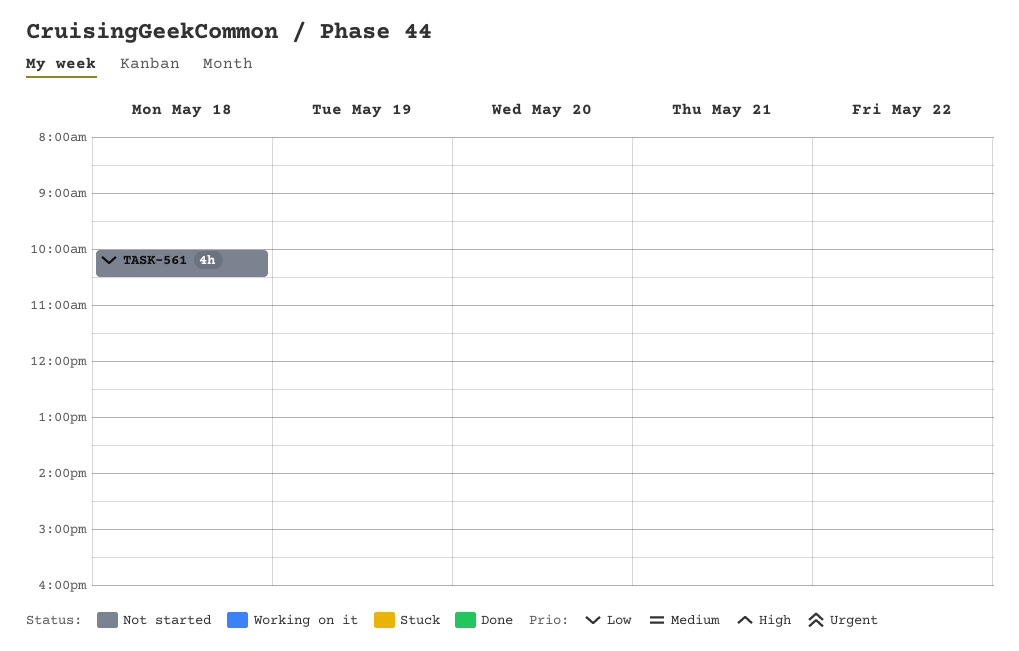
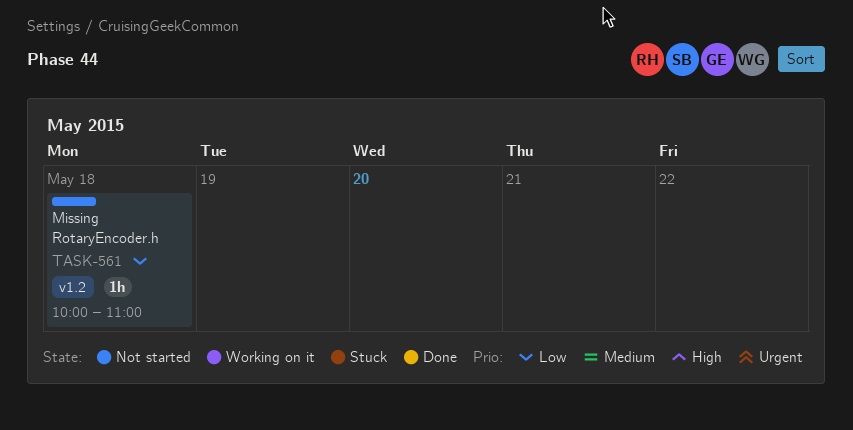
TASK-561, estimate: 4h -> 1h
TASK-561, ends: 10:30 -> 11:00

